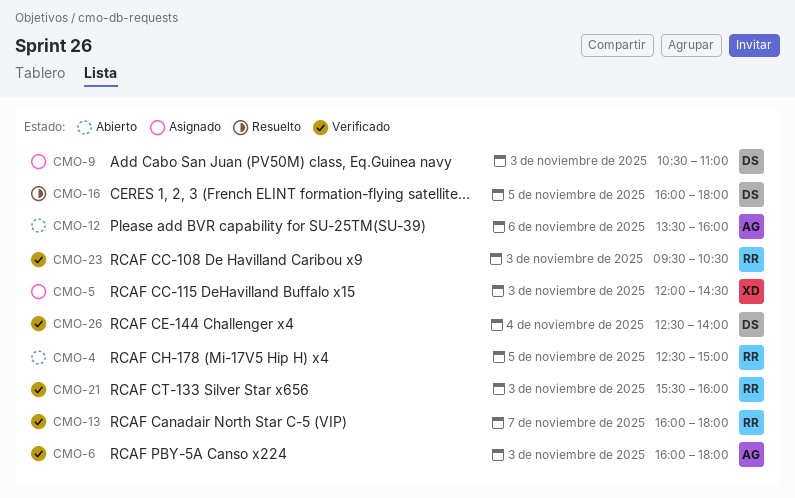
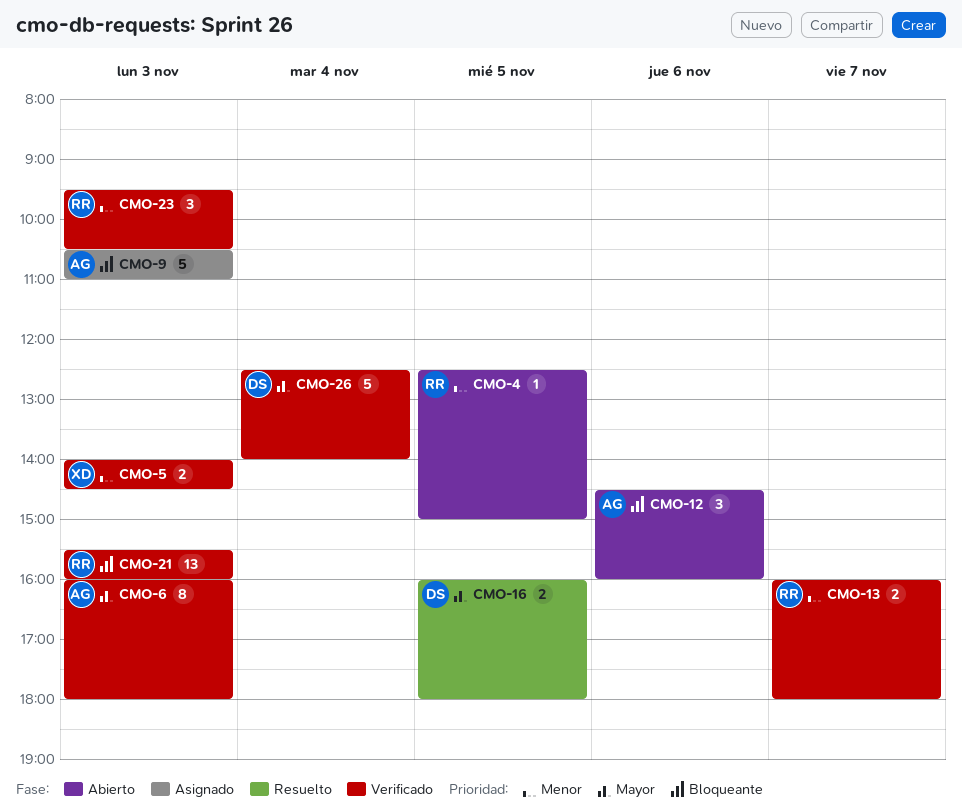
CMO-5, status: Asignado -> Verificado
CMO-5, begins: 12:00 -> 14:00
CMO-9, owner: DS -> AG
CMO-12, begins: 13:30 -> 14:30

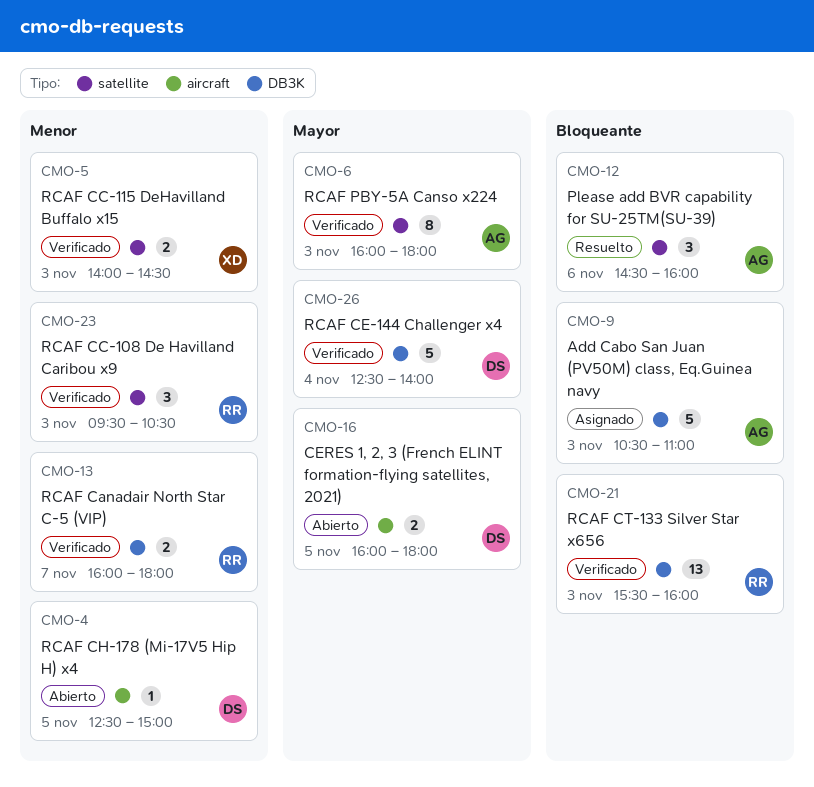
CMO-4, owner: RR -> DS
CMO-12, status: Abierto -> Resuelto
CMO-16, status: Resuelto -> Abierto

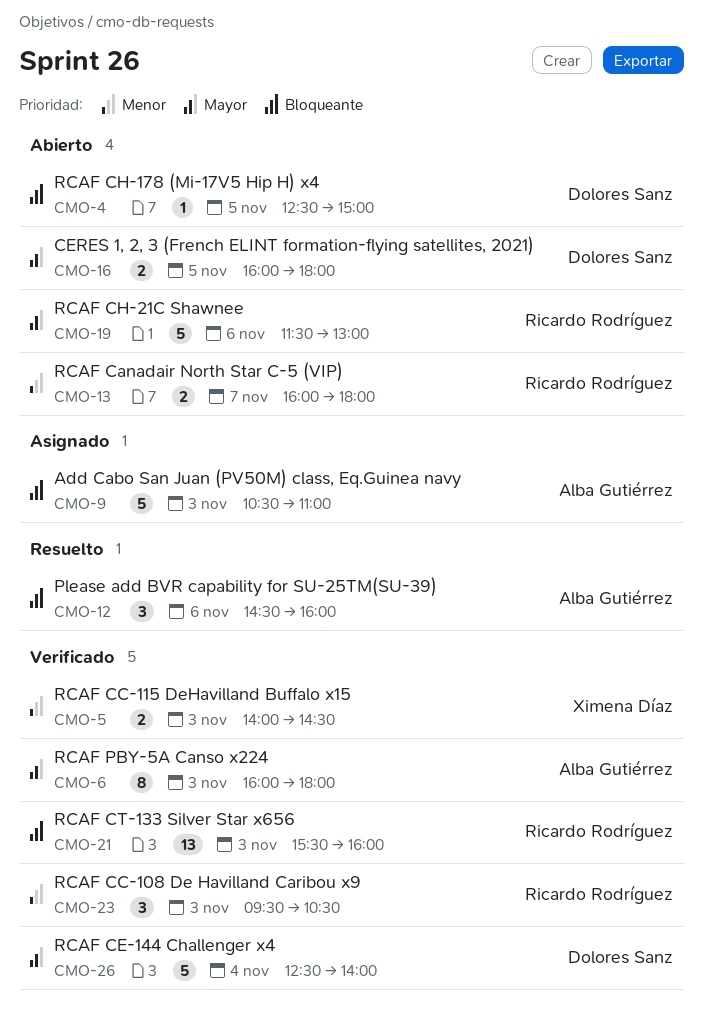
CMO-4, priority: Menor -> Bloqueante
CMO-13, status: Verificado -> Abierto
CMO-19: none -> present

